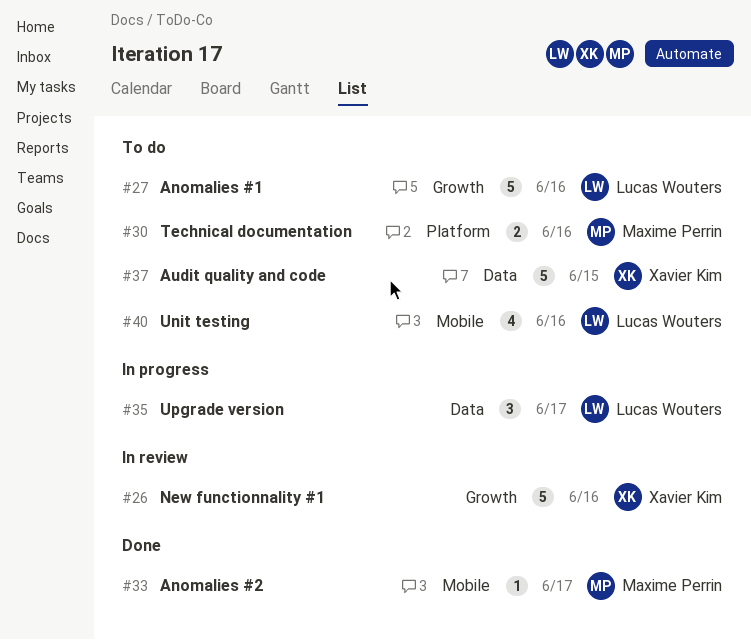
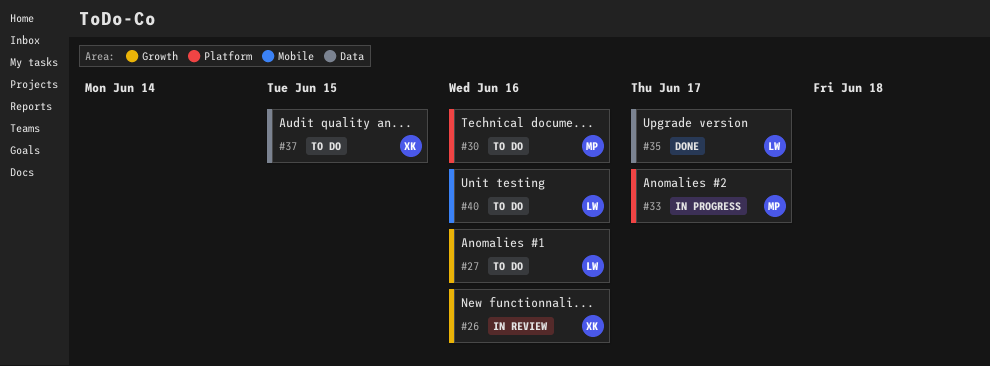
#33, status: Done -> In progress
#33, label: Mobile -> Platform
#35, status: In progress -> Done

